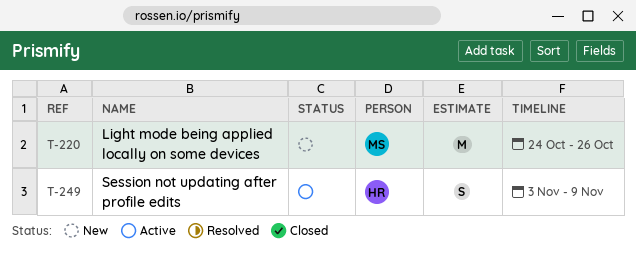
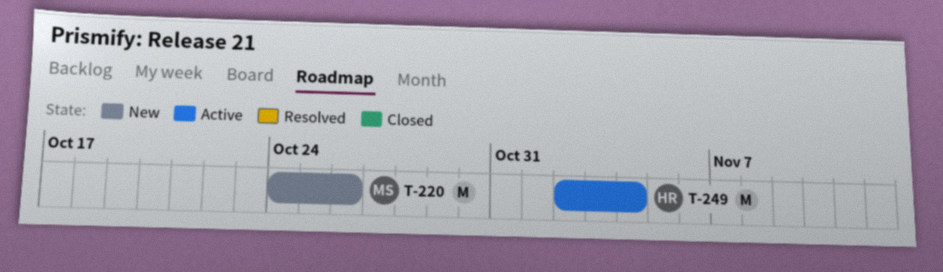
T-249, estimate: S -> M
T-249, start: Nov 3 -> Nov 2
T-249, due: Nov 9 -> Nov 4

